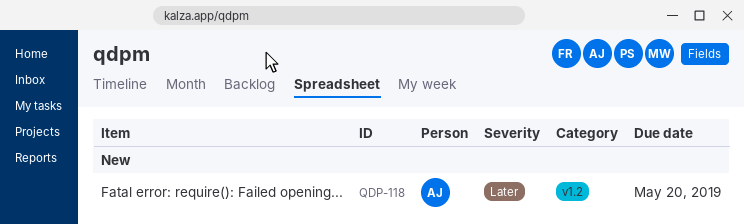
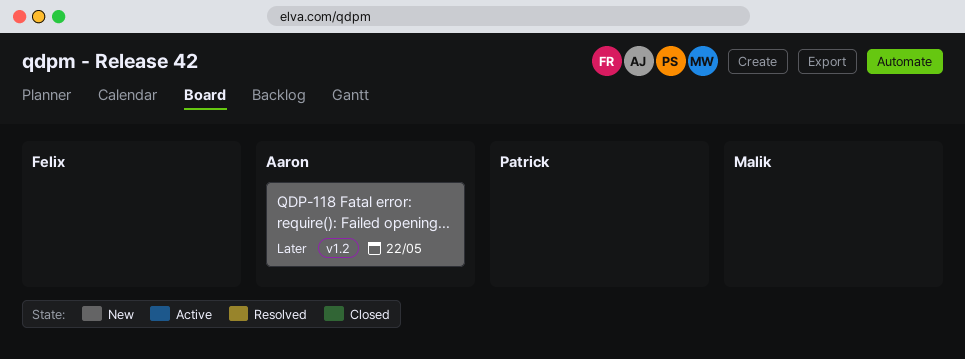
QDP-118, due: May 20 -> May 22

